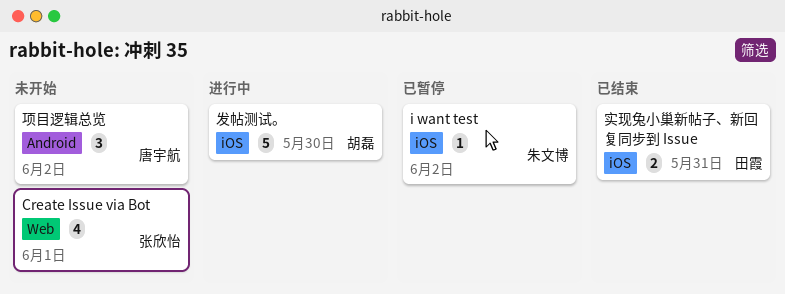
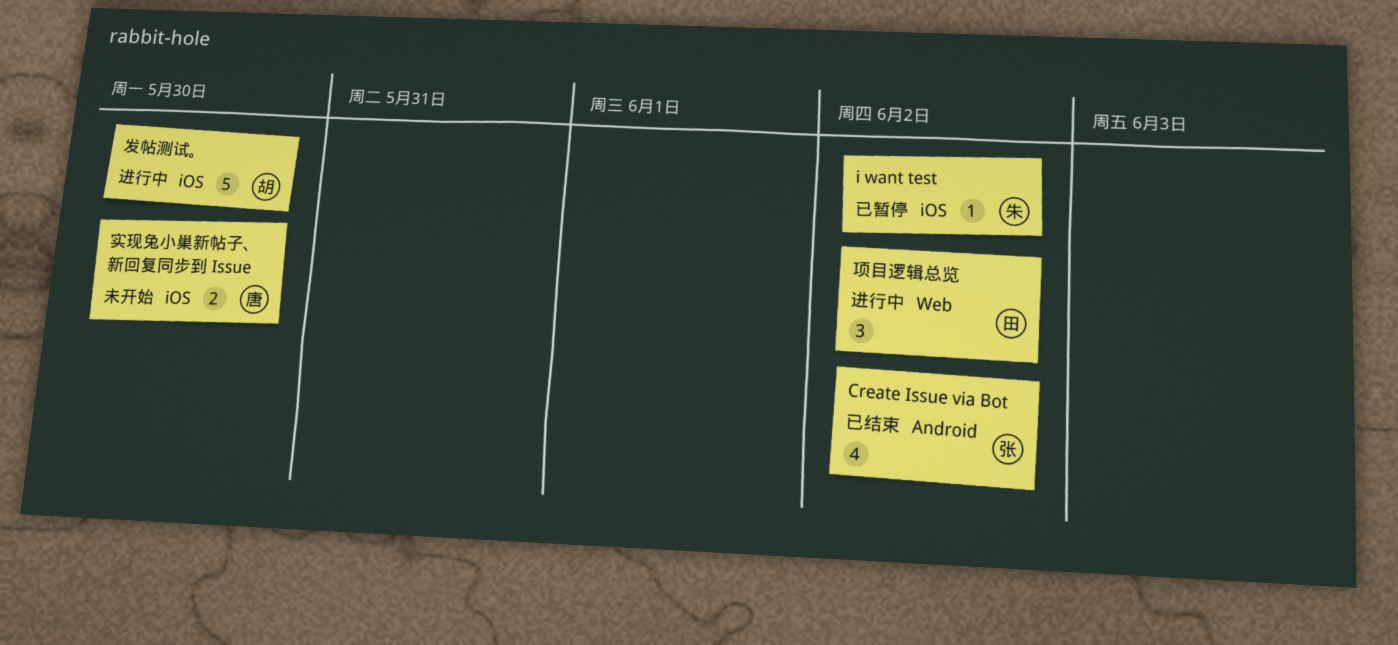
Create Issue via Bot, status: 未开始 -> 已结束
Create Issue via Bot, label: Web -> Android
Create Issue via Bot, due: Jun 1 -> Jun 2
实现兔小巢新帖子、新回复同步到 Issue, status: 已结束 -> 未开始
实现兔小巢新帖子、新回复同步到 Issue, owner: 田霞 -> 唐宇航
实现兔小巢新帖子、新回复同步到 Issue, due: May 31 -> May 30
项目逻辑总览, status: 未开始 -> 进行中
项目逻辑总览, owner: 唐宇航 -> 田霞
项目逻辑总览, label: Android -> Web

